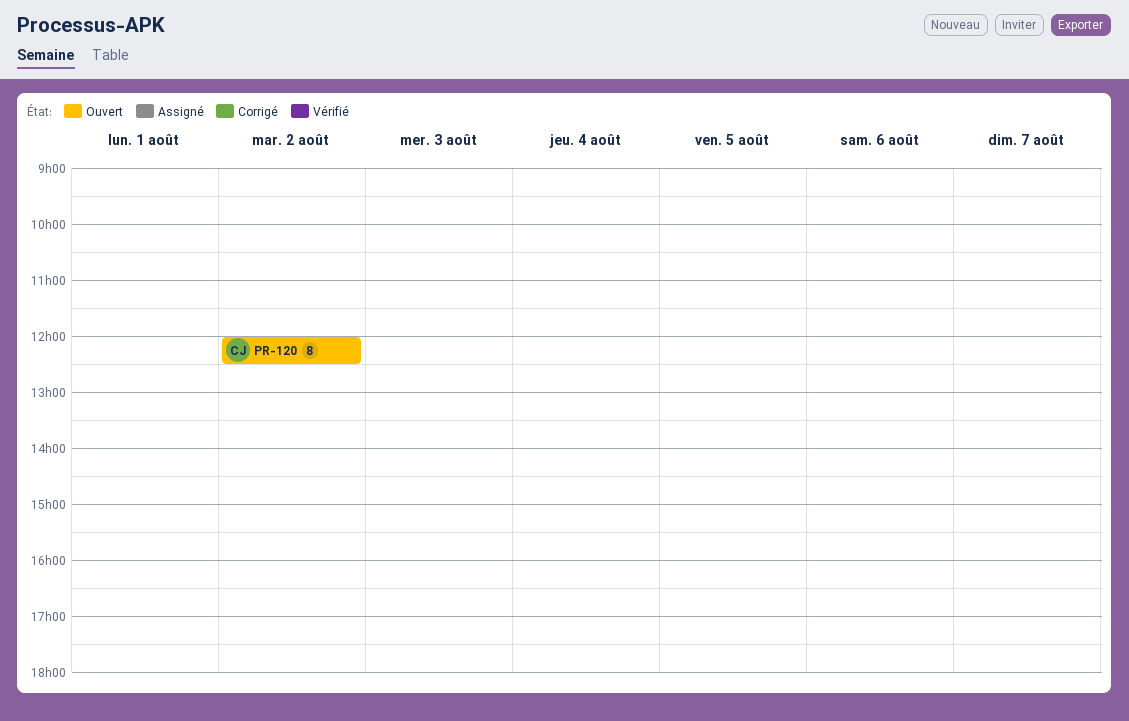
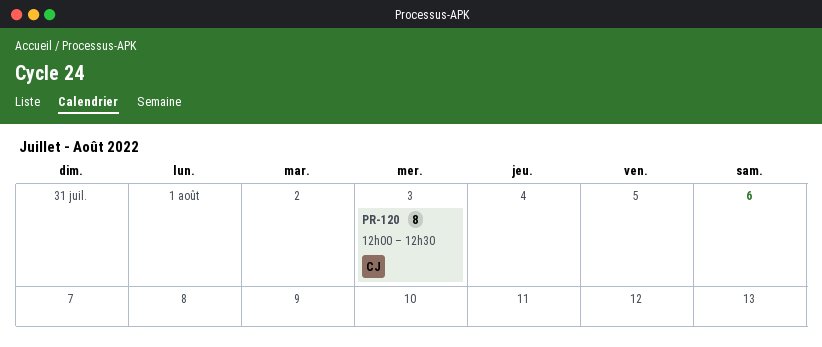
PR-120, day: Aug 2 -> Aug 3

